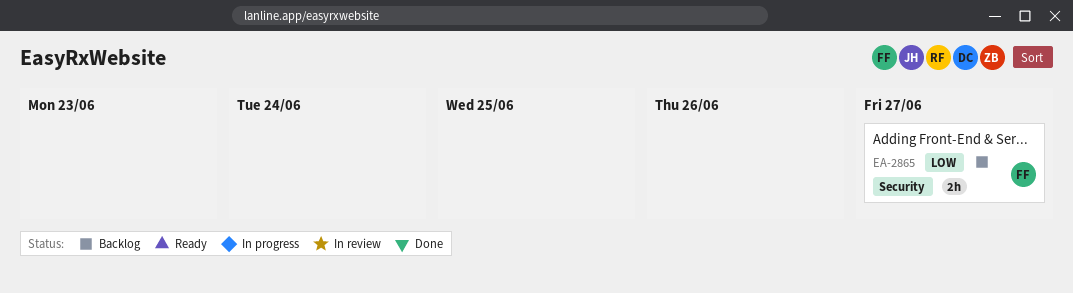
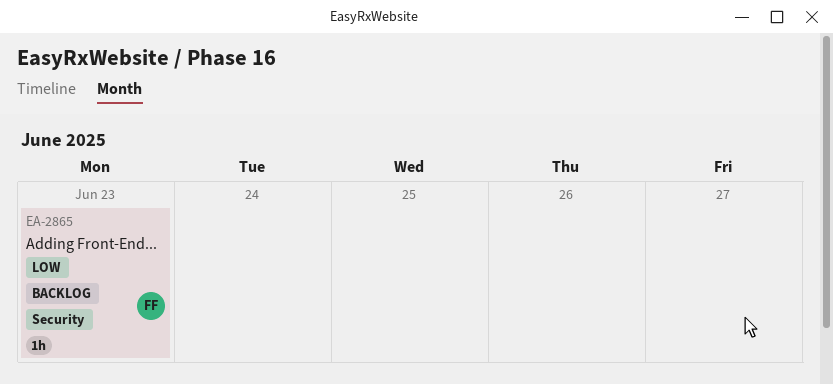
EA-2865, estimate: 2h -> 1h
EA-2865, due: Jun 27 -> Jun 23

